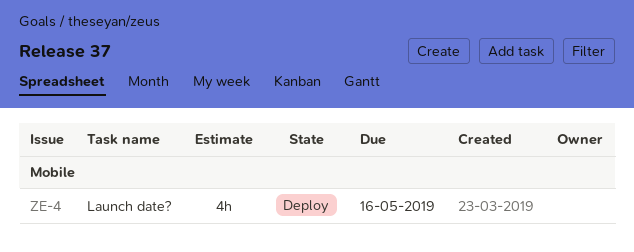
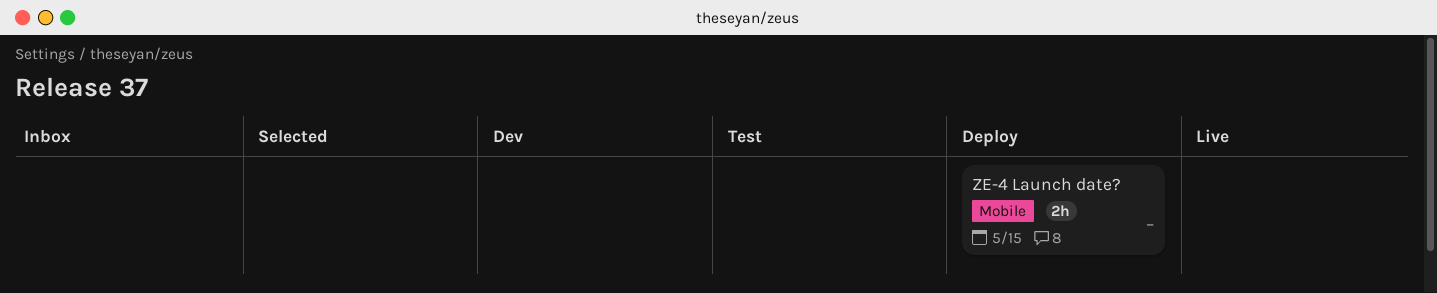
ZE-4, estimate: 4h -> 2h
ZE-4, due: May 16 -> May 15

